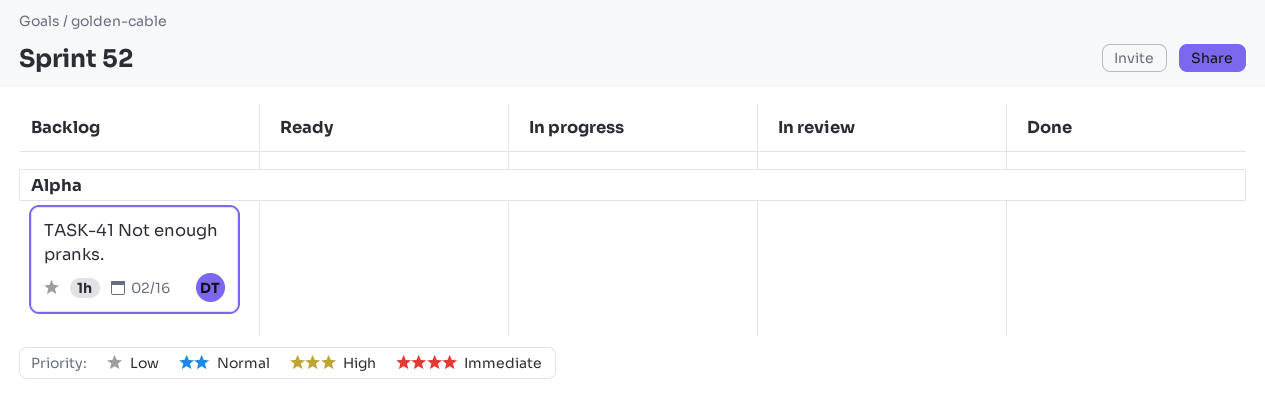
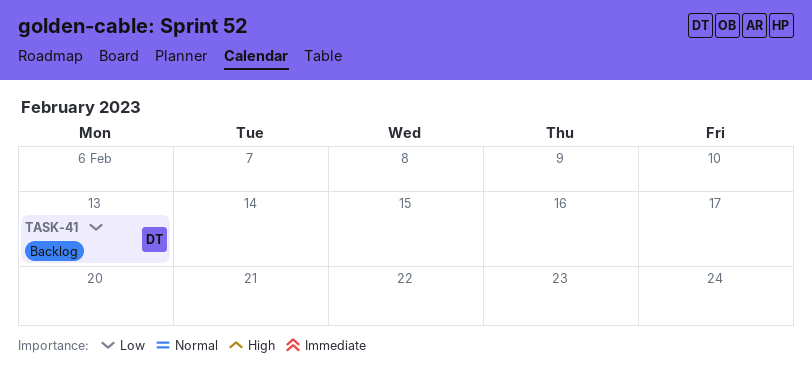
TASK-41, due: Feb 16 -> Feb 13

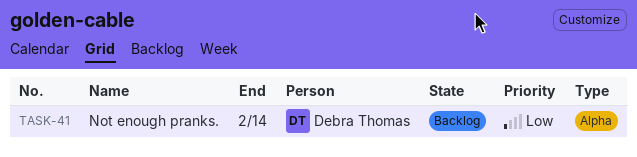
TASK-41, due: Feb 13 -> Feb 14

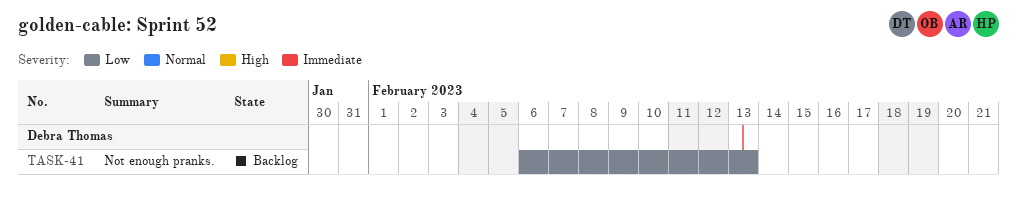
TASK-41, due: Feb 14 -> Feb 13

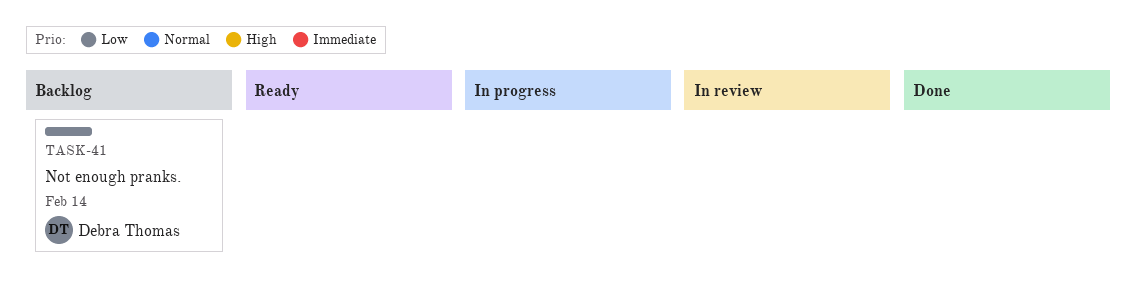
TASK-41, due: Feb 13 -> Feb 14

